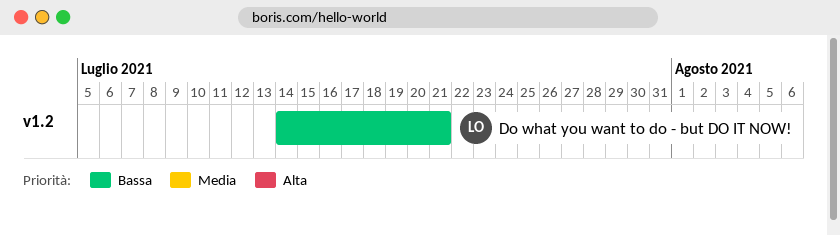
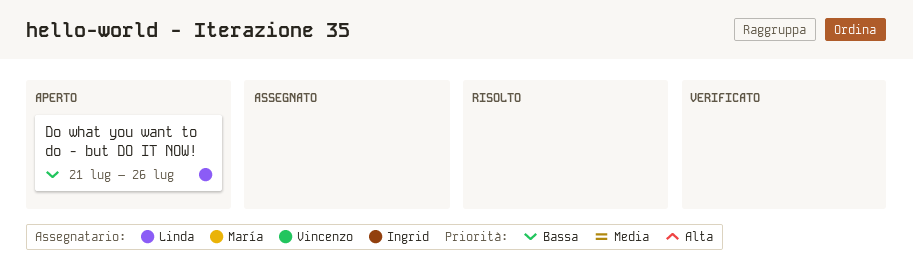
Do what you want to do - but DO IT NOW!, start: Jul 14 -> Jul 21
Do what you want to do - but DO IT NOW!, due: Jul 21 -> Jul 26

